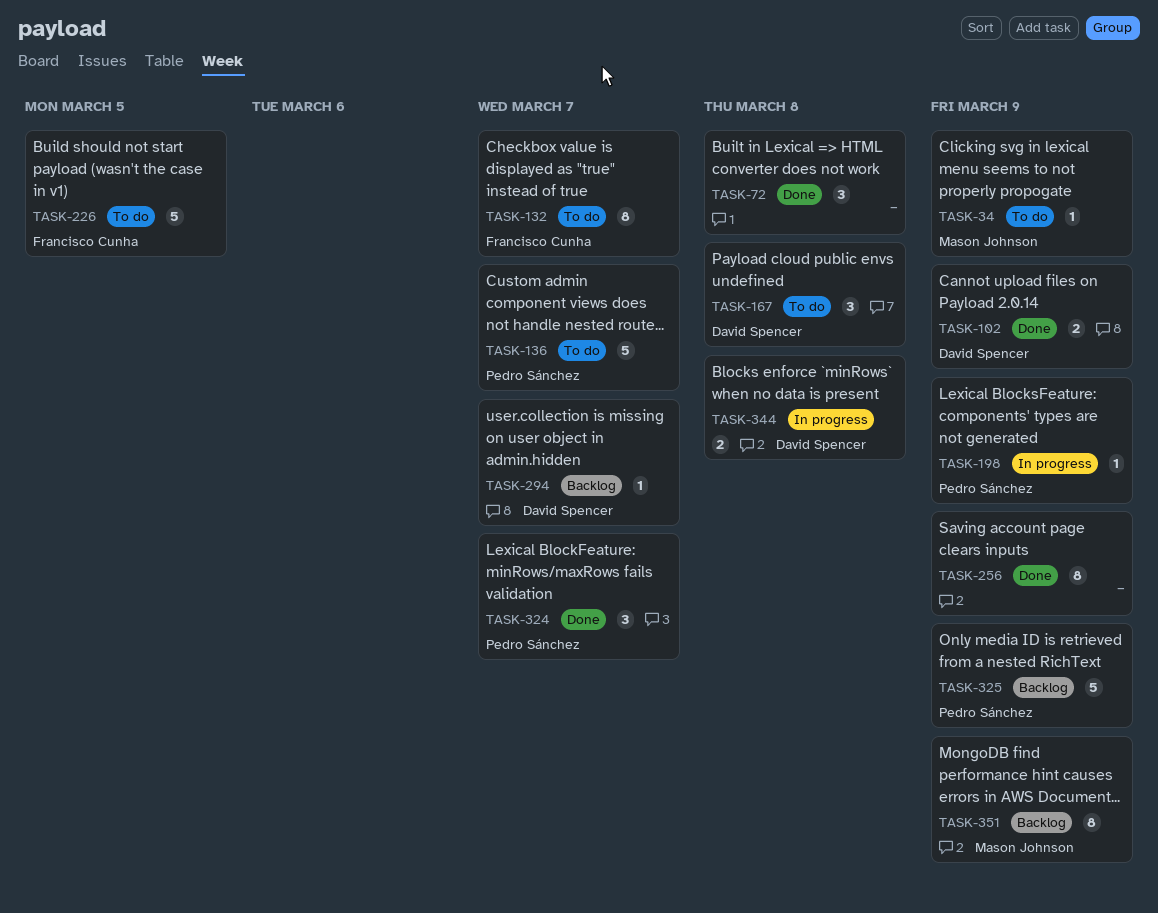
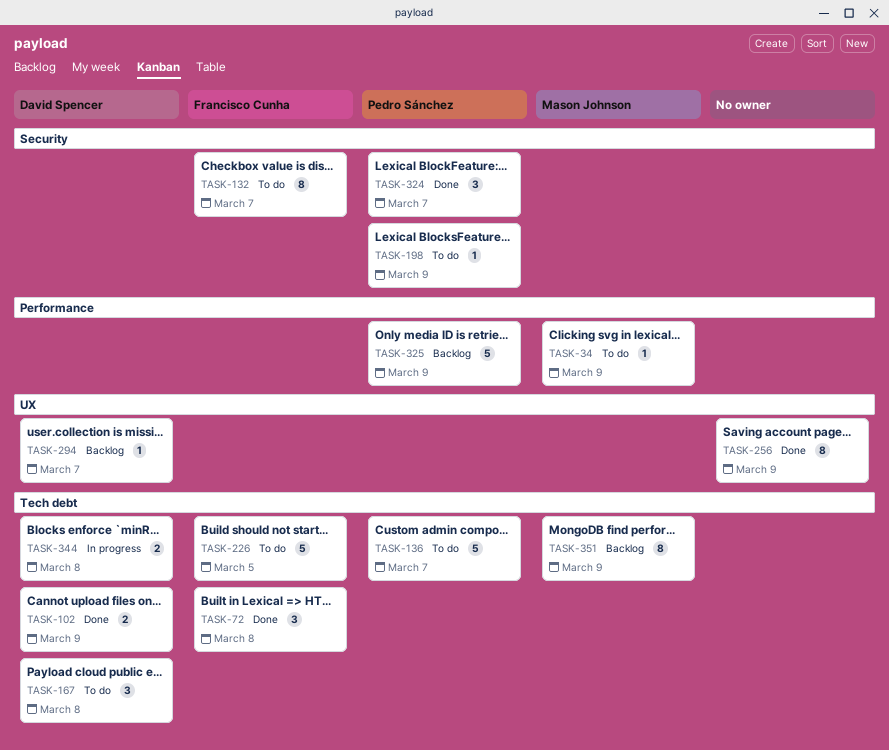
TASK-72, owner: none -> Francisco Cunha
TASK-198, status: In progress -> To do

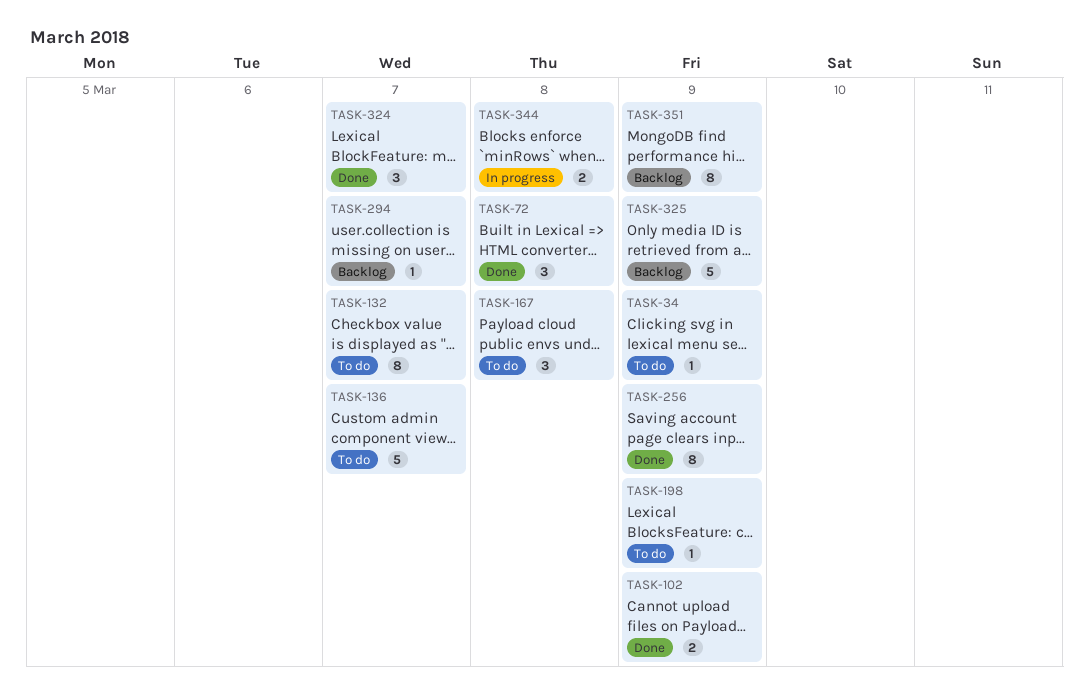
TASK-226: present -> none

